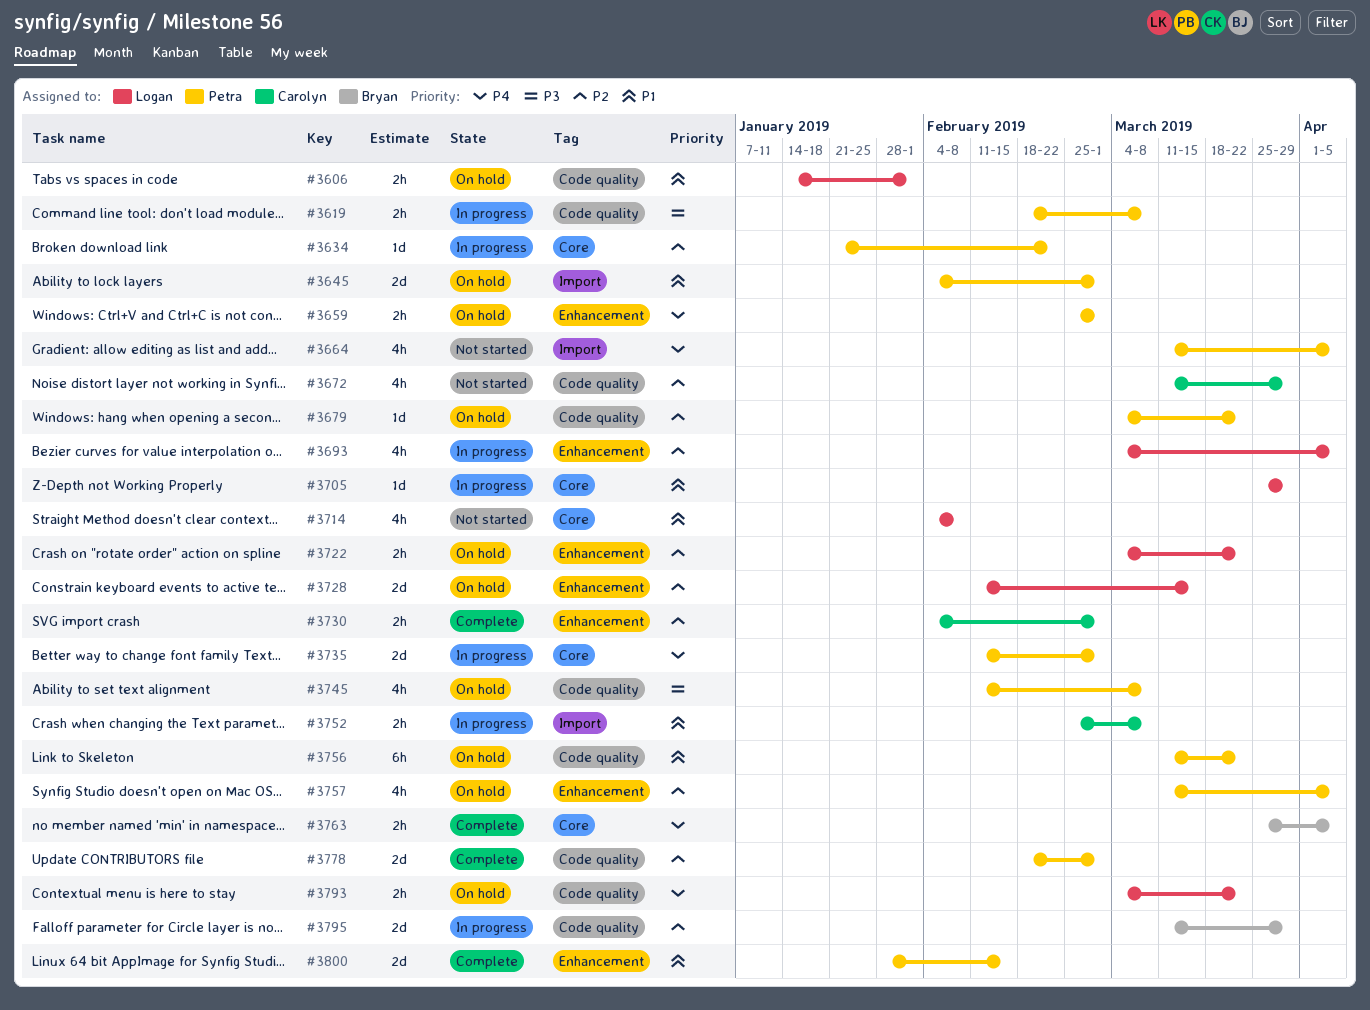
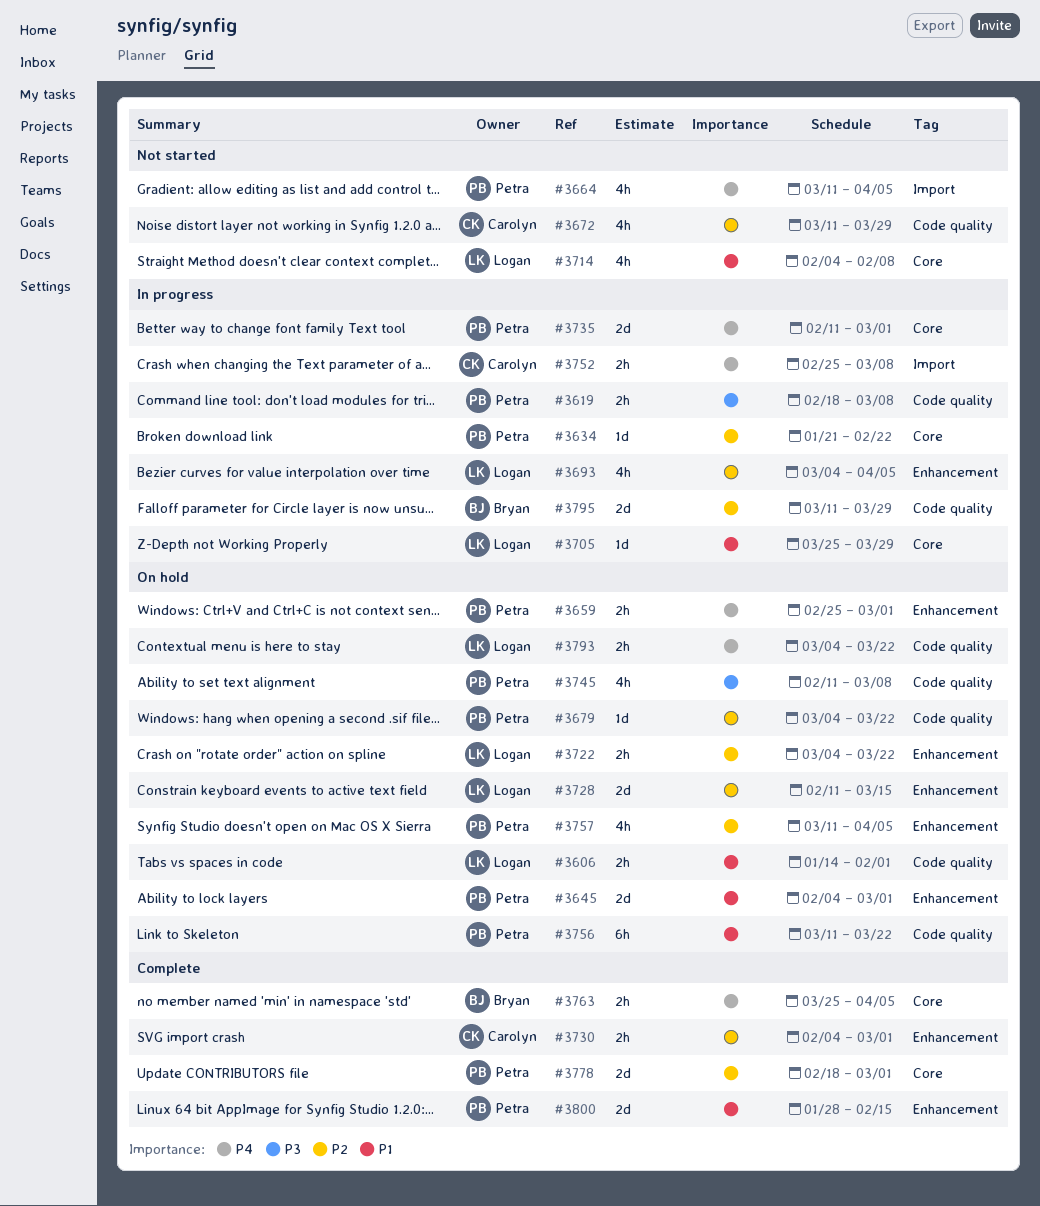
#3645, label: Import -> Enhancement
#3752, priority: P1 -> P4
#3778, label: Code quality -> Core

